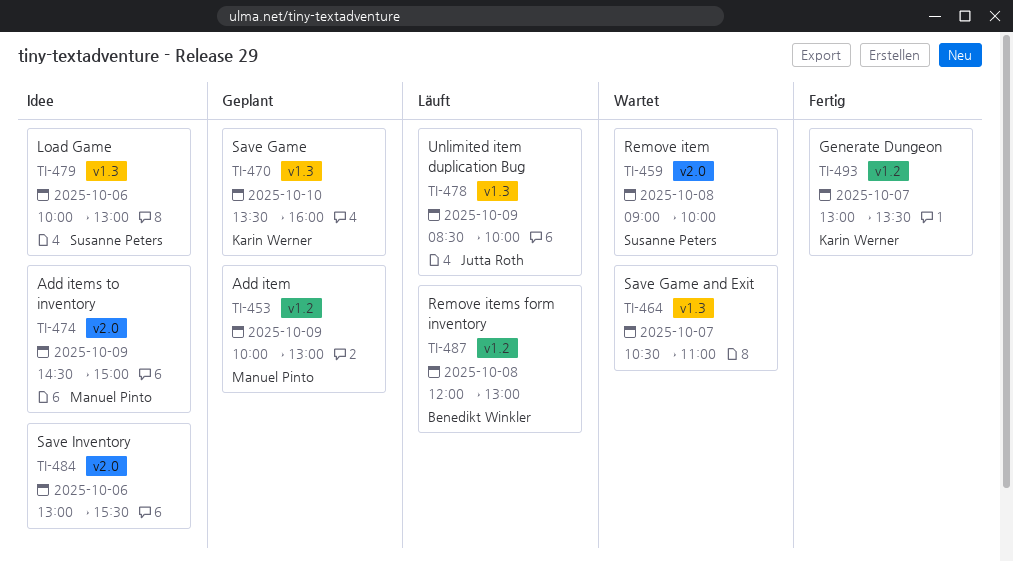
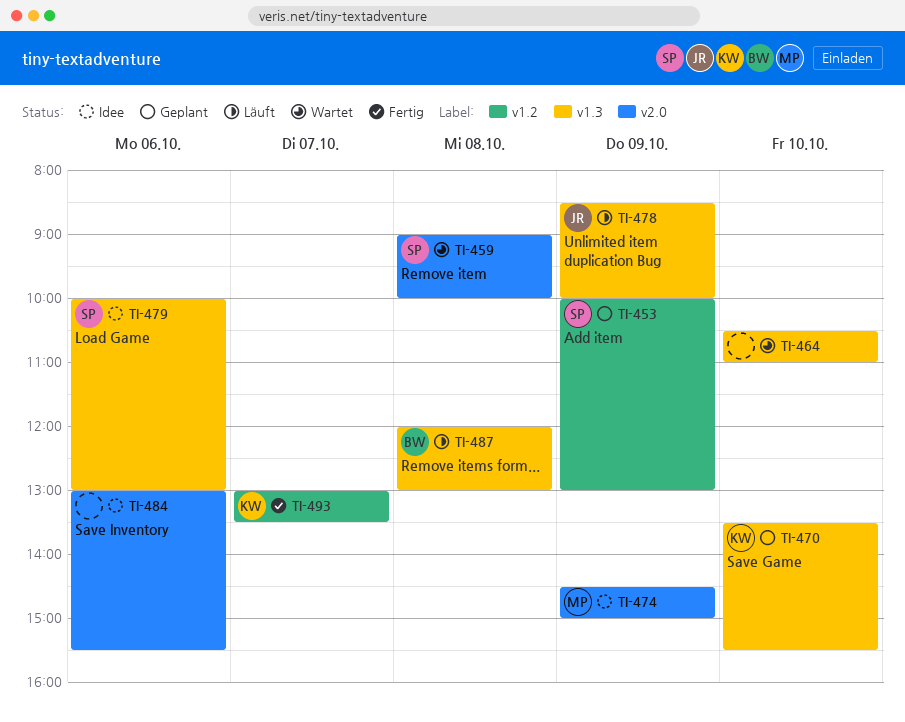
TI-453, owner: Manuel Pinto -> Susanne Peters
TI-464, day: Oct 7 -> Oct 10
TI-470, ends: 16:00 -> 15:30
TI-487, label: v1.2 -> v1.3

